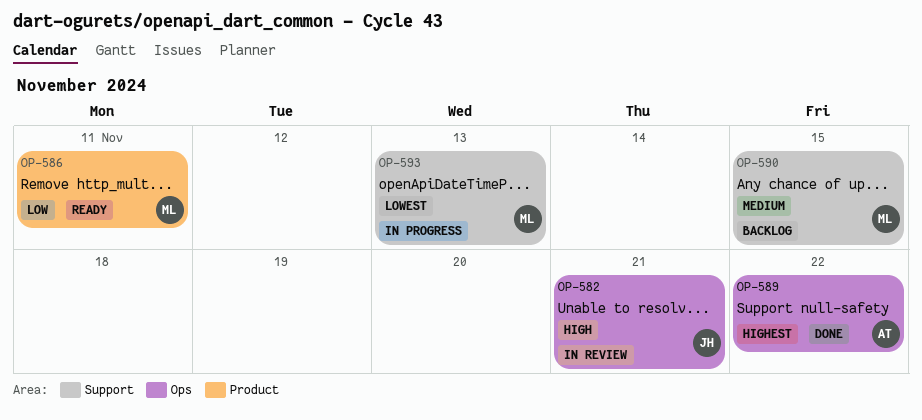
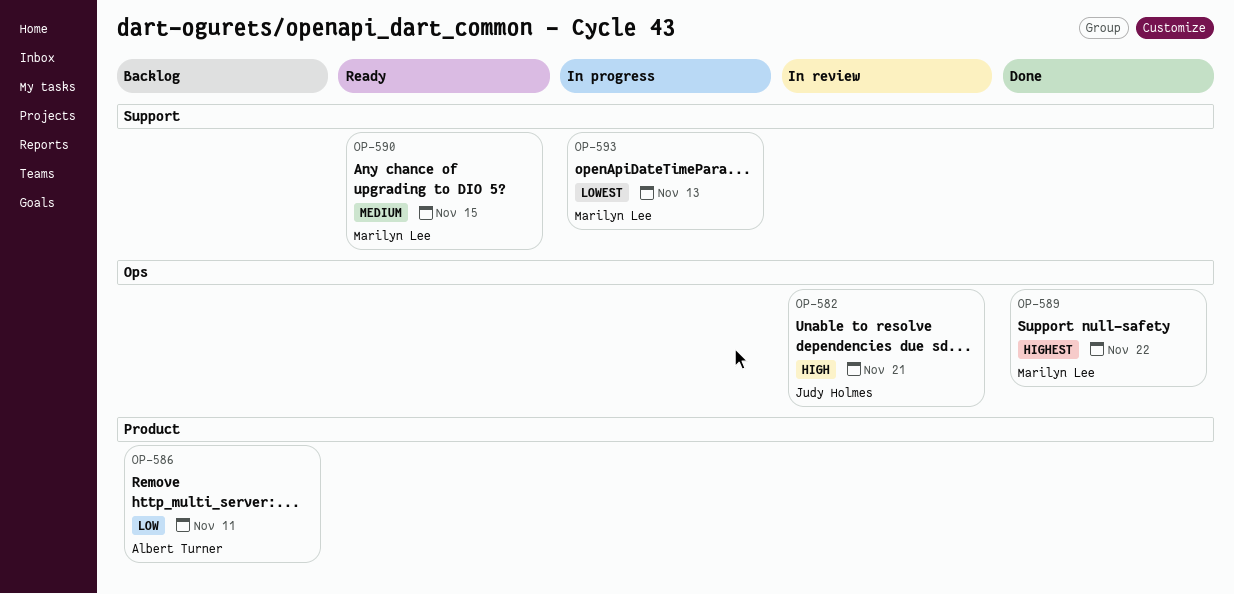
OP-586, status: Ready -> Backlog
OP-586, owner: Marilyn Lee -> Albert Turner
OP-589, owner: Albert Turner -> Marilyn Lee
OP-590, status: Backlog -> Ready

